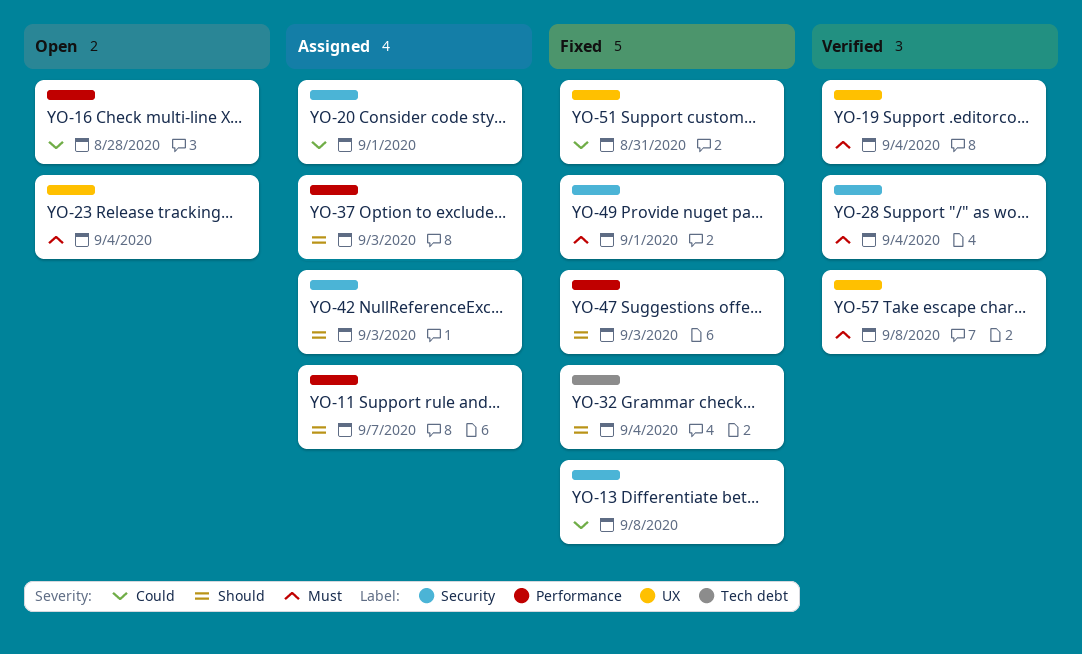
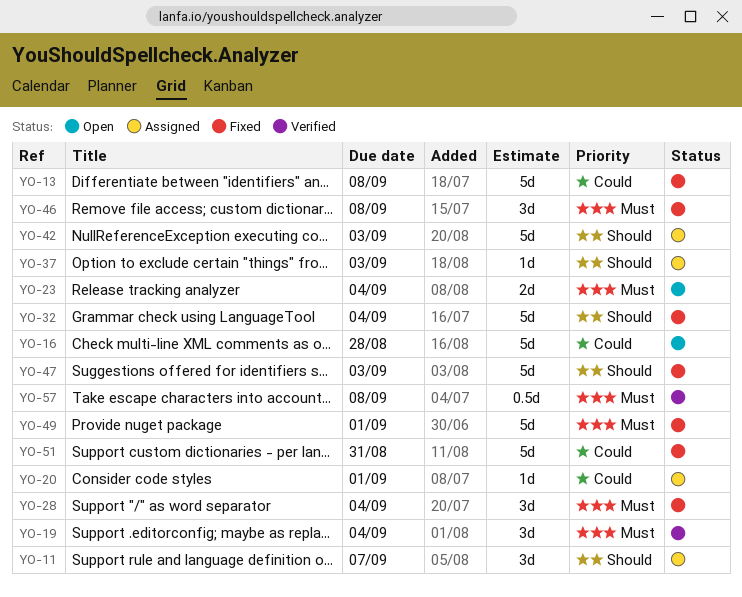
YO-28, status: Verified -> Fixed
YO-46: none -> present

